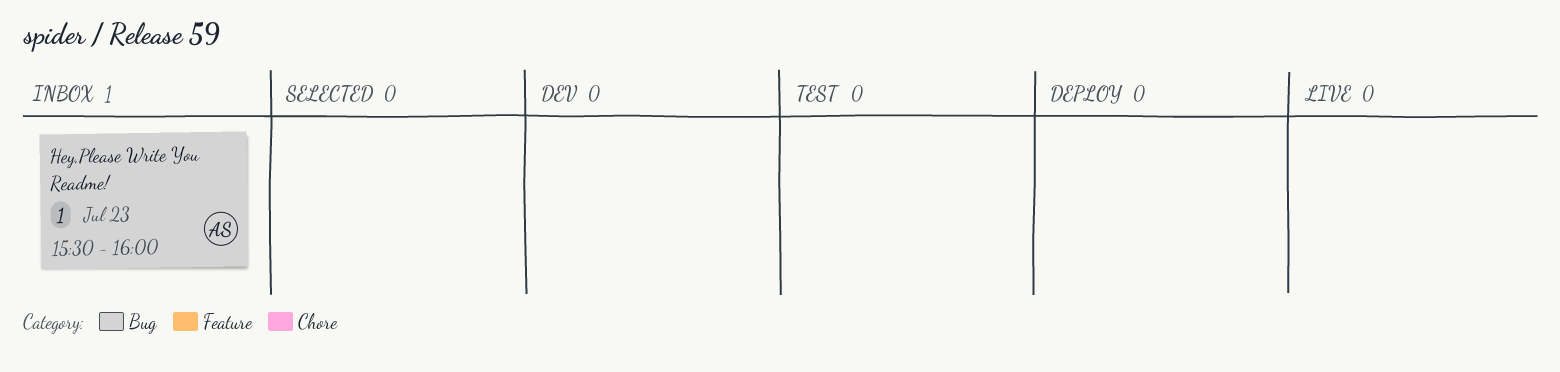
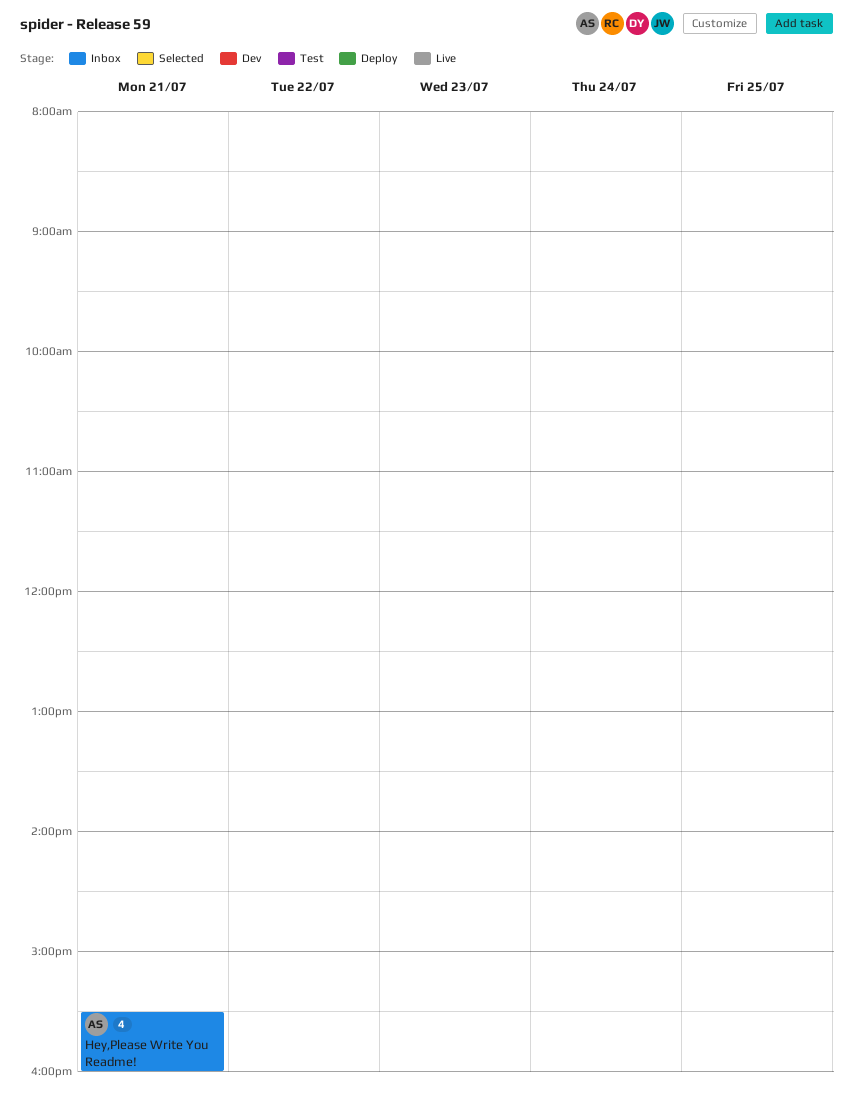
Hey,Please Write You Readme!, estimate: 1 -> 4
Hey,Please Write You Readme!, day: Jul 23 -> Jul 21

